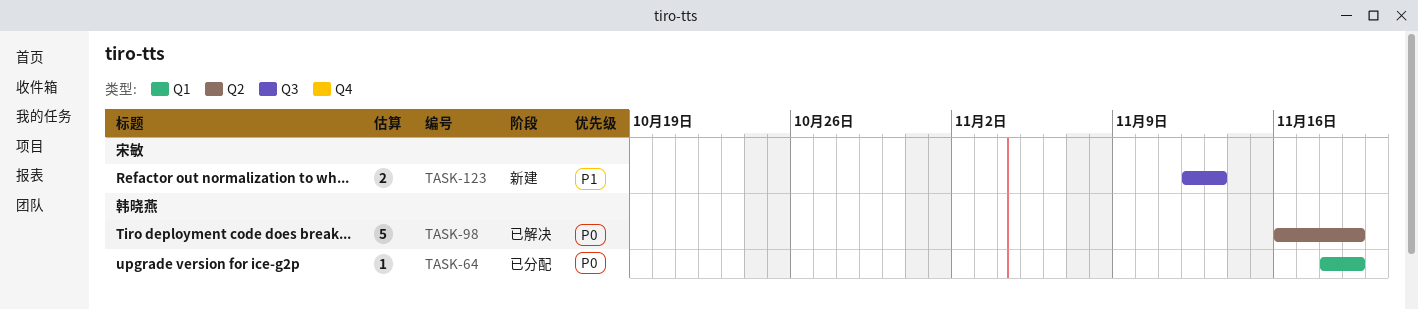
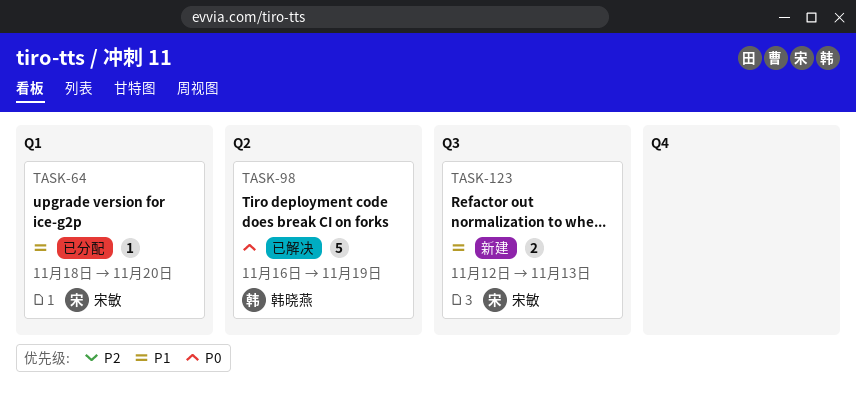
TASK-64, owner: 韩晓燕 -> 宋敏
TASK-64, priority: P0 -> P1
TASK-64, due: Nov 19 -> Nov 20

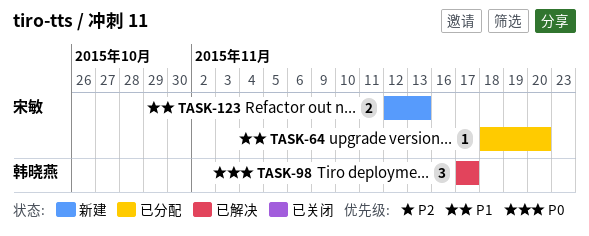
TASK-98, estimate: 5 -> 3
TASK-98, start: Nov 16 -> Nov 17
TASK-98, due: Nov 19 -> Nov 17

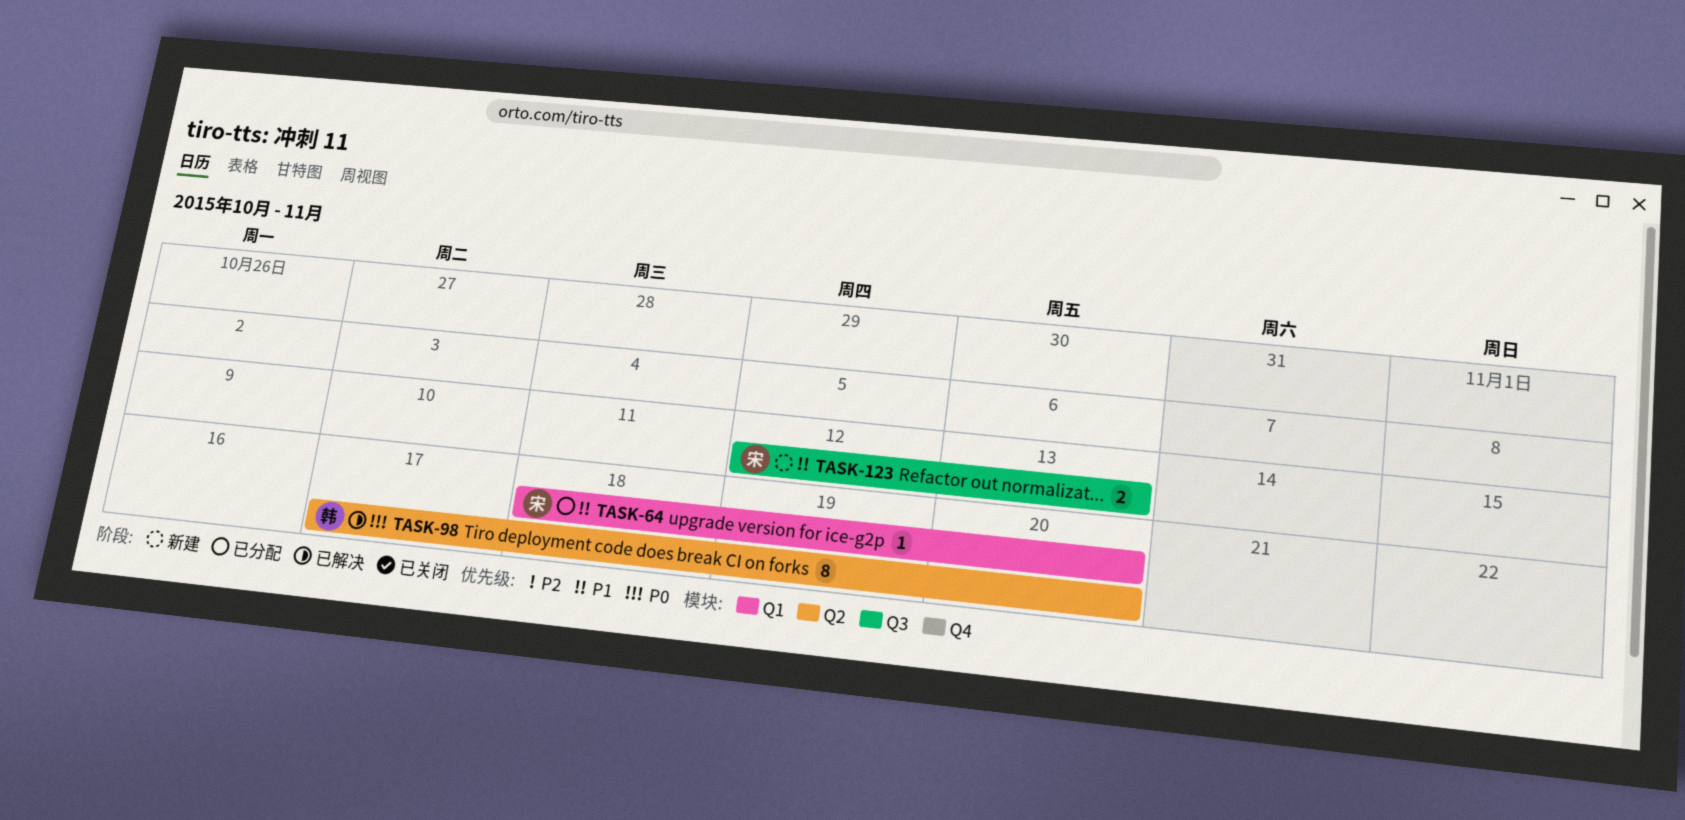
TASK-98, estimate: 3 -> 8
TASK-98, due: Nov 17 -> Nov 20

